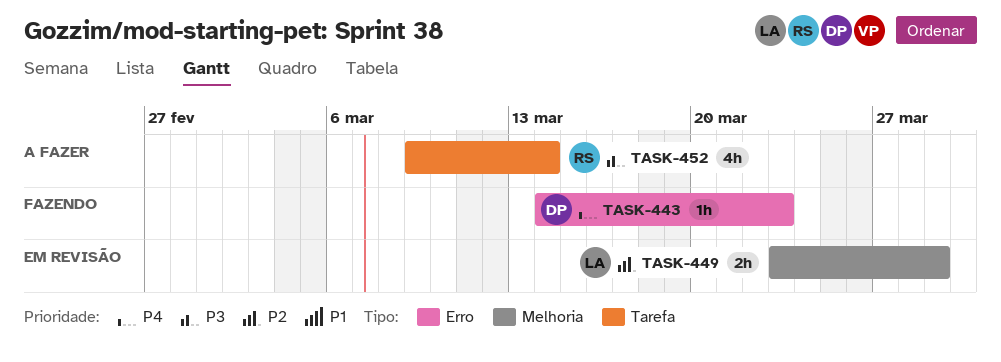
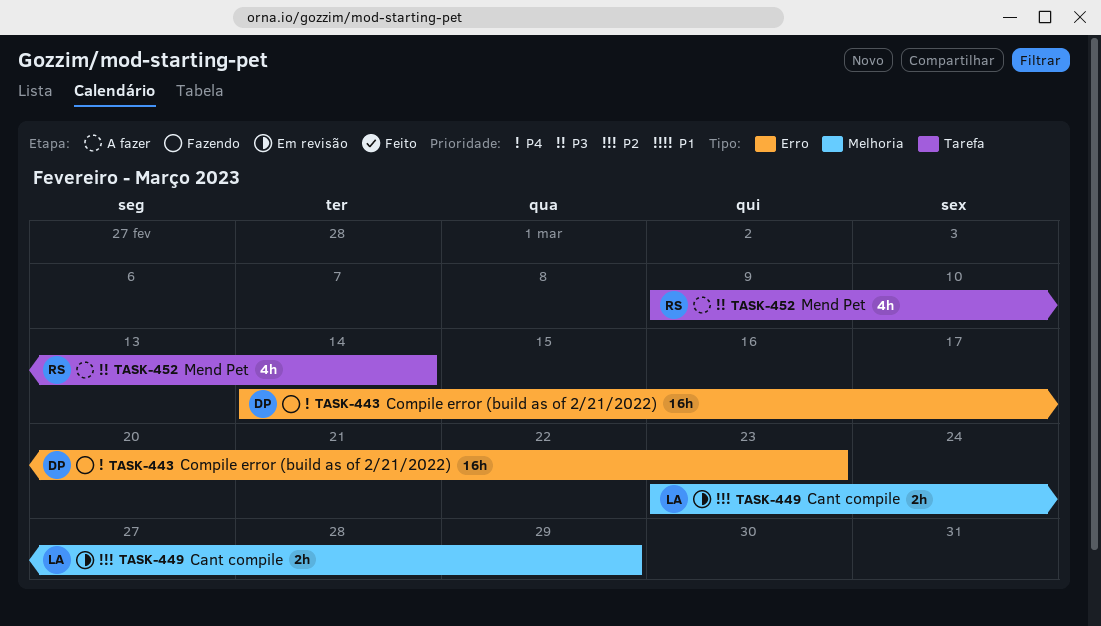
TASK-443, estimate: 1h -> 16h

